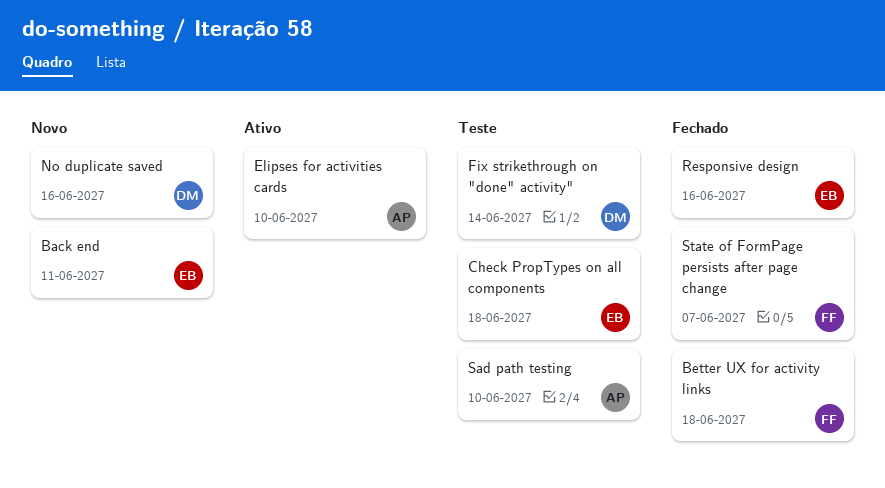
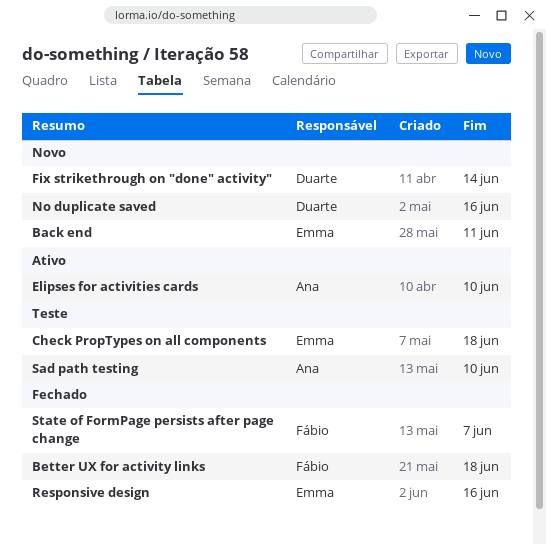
Fix strikethrough on "done" activity", status: Teste -> Novo

